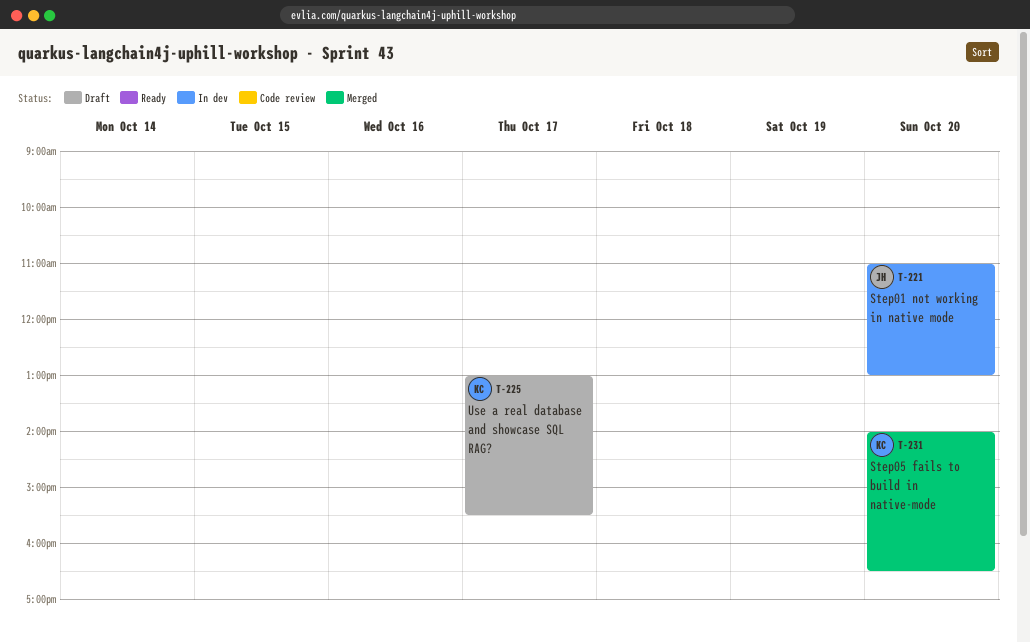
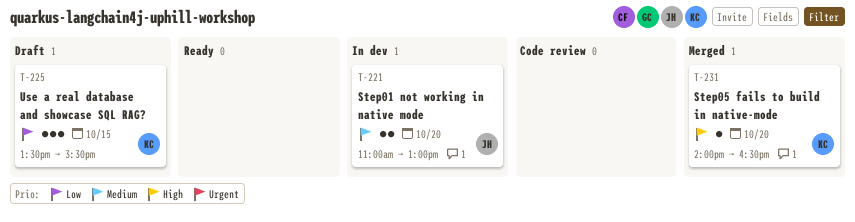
T-225, day: Oct 17 -> Oct 15
T-225, begins: 13:00 -> 13:30

